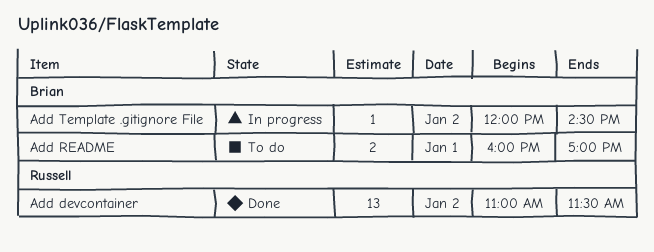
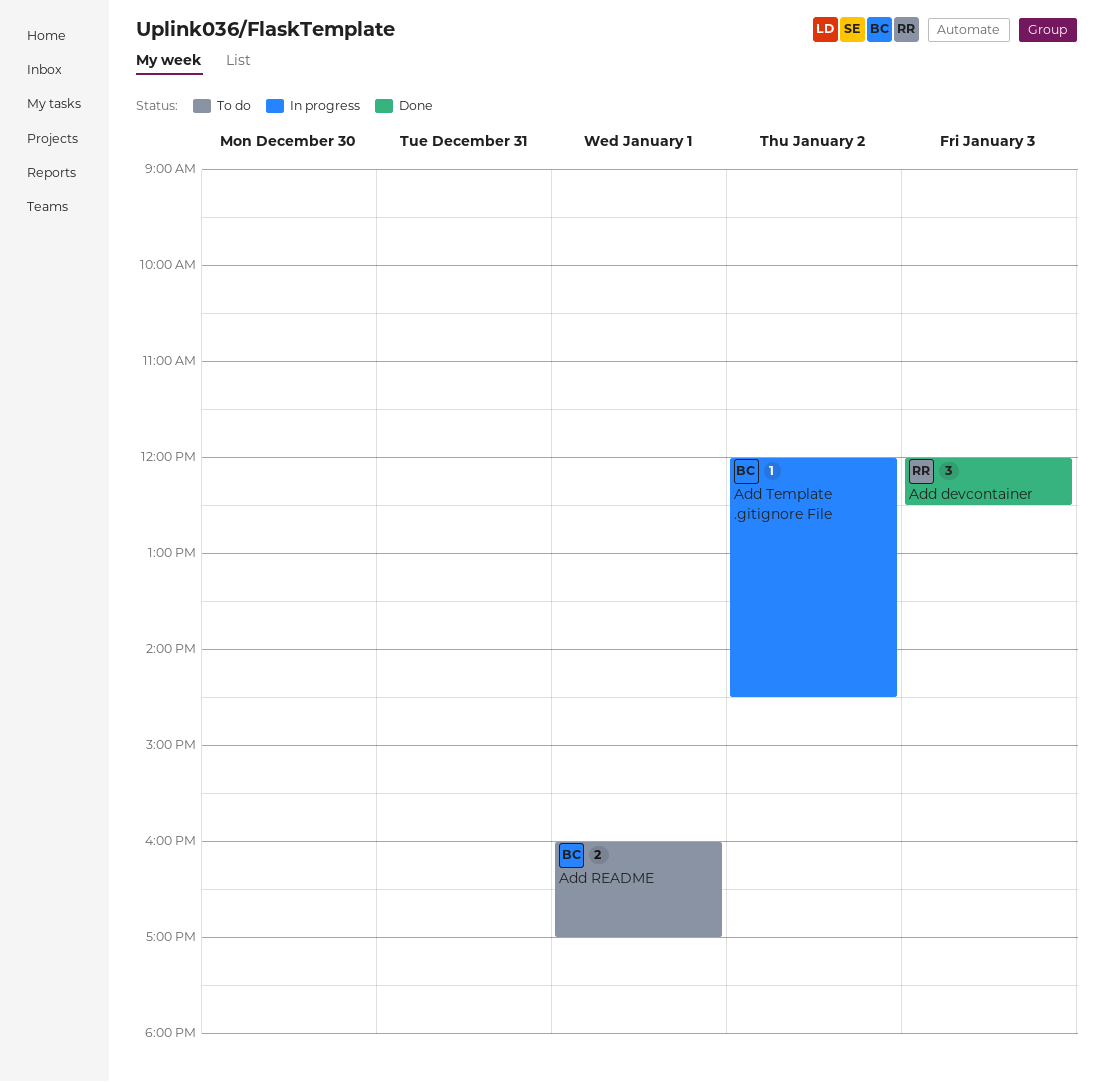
Add devcontainer, estimate: 13 -> 3
Add devcontainer, day: Jan 2 -> Jan 3
Add devcontainer, begins: 11:00 -> 12:00
Add devcontainer, ends: 11:30 -> 12:30

